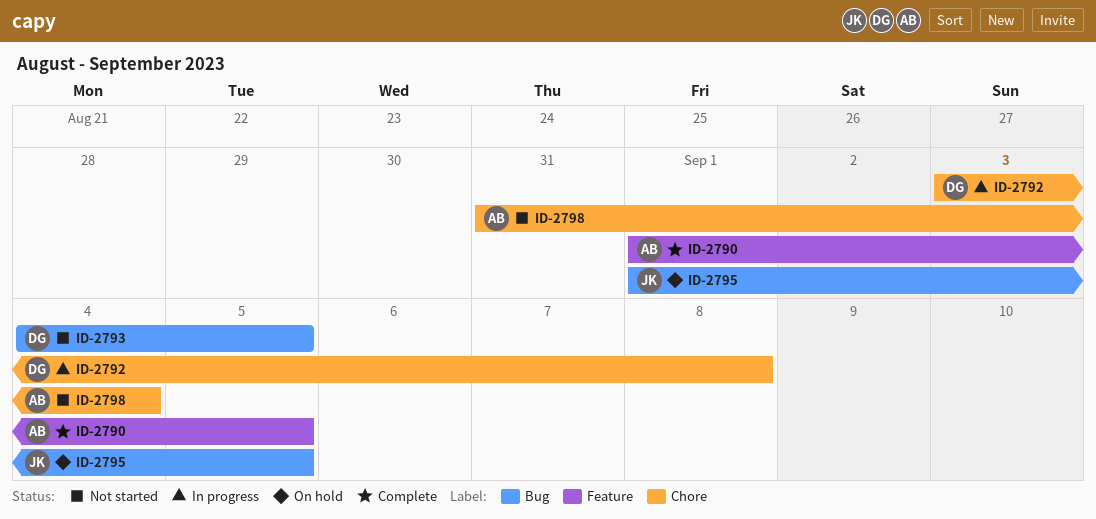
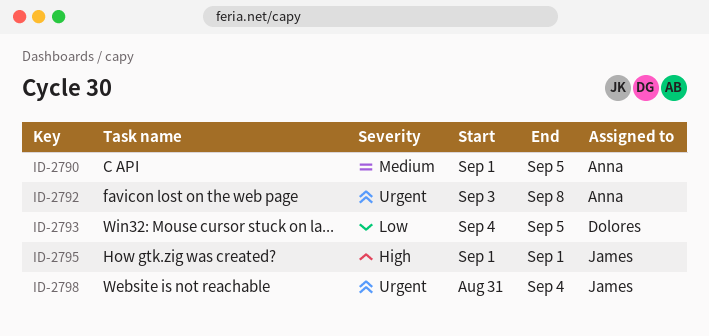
ID-2792, owner: Dolores -> Anna
ID-2795, due: Sep 5 -> Sep 1
ID-2798, owner: Anna -> James

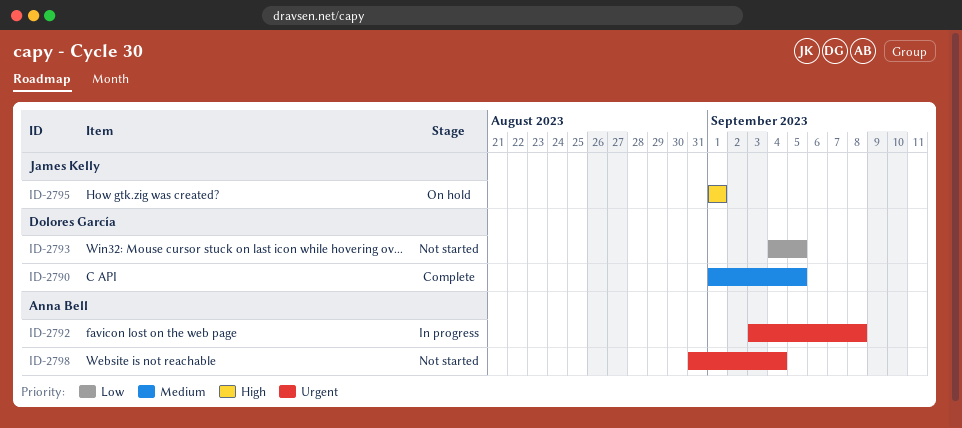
ID-2790, owner: Anna Bell -> Dolores García
ID-2798, owner: James Kelly -> Anna Bell

